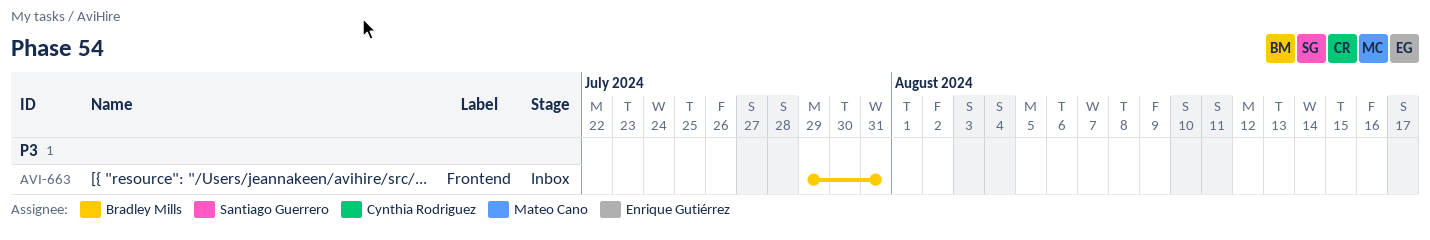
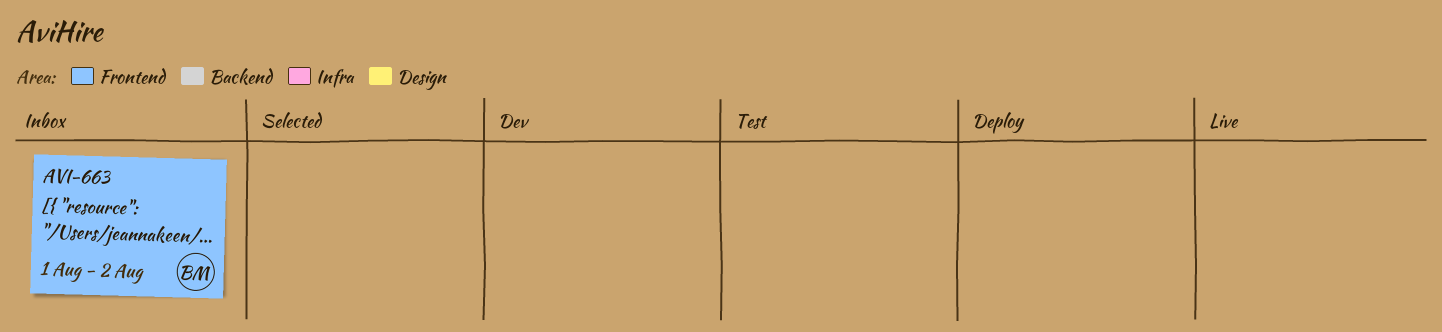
AVI-663, start: Jul 29 -> Aug 1
AVI-663, due: Jul 31 -> Aug 2

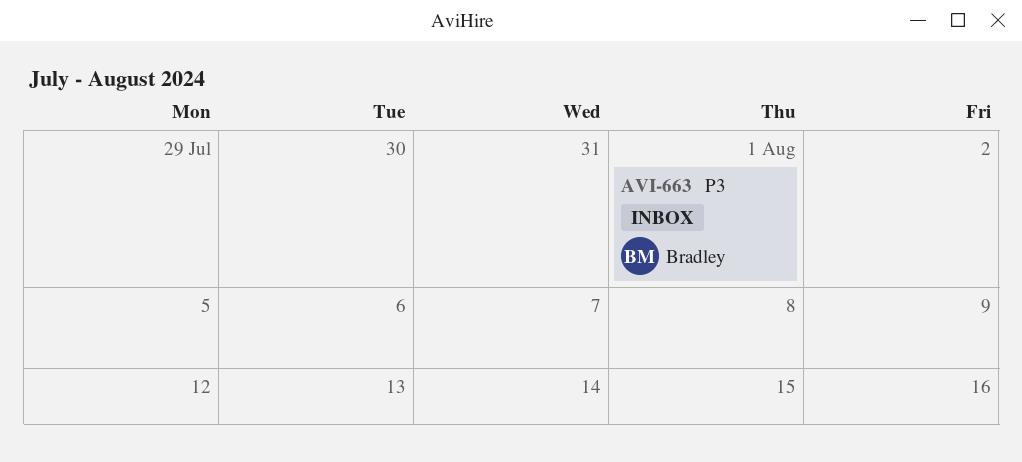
AVI-663, due: Aug 2 -> Aug 1

